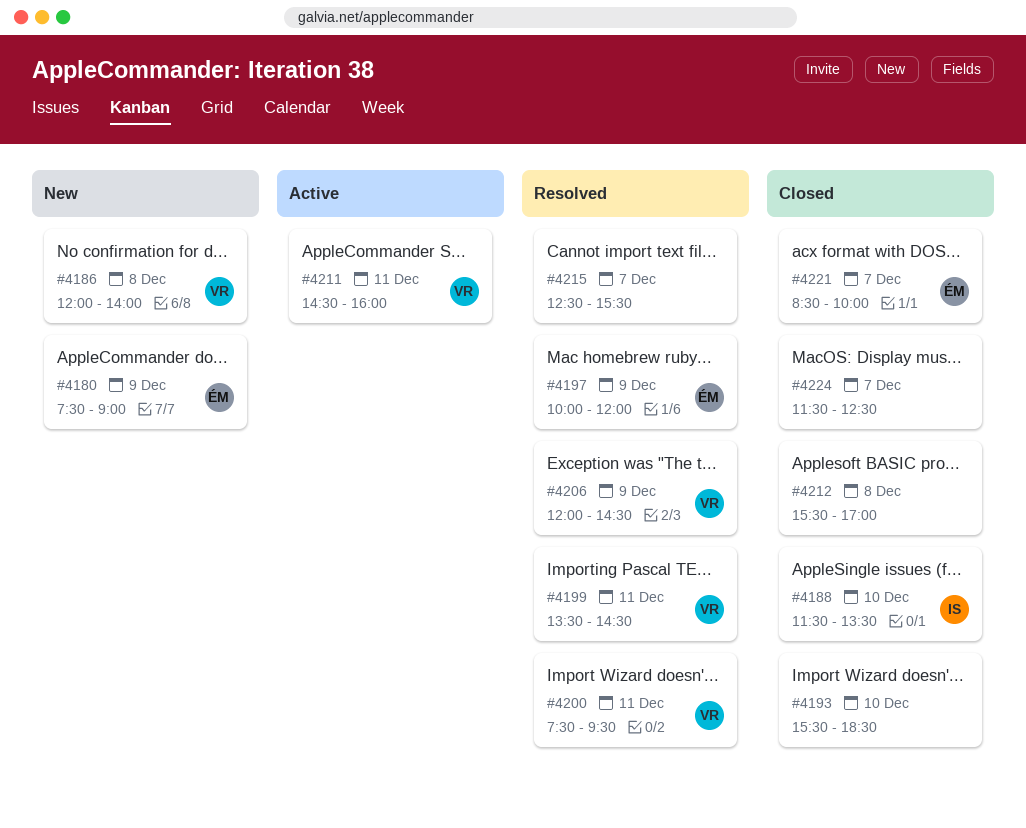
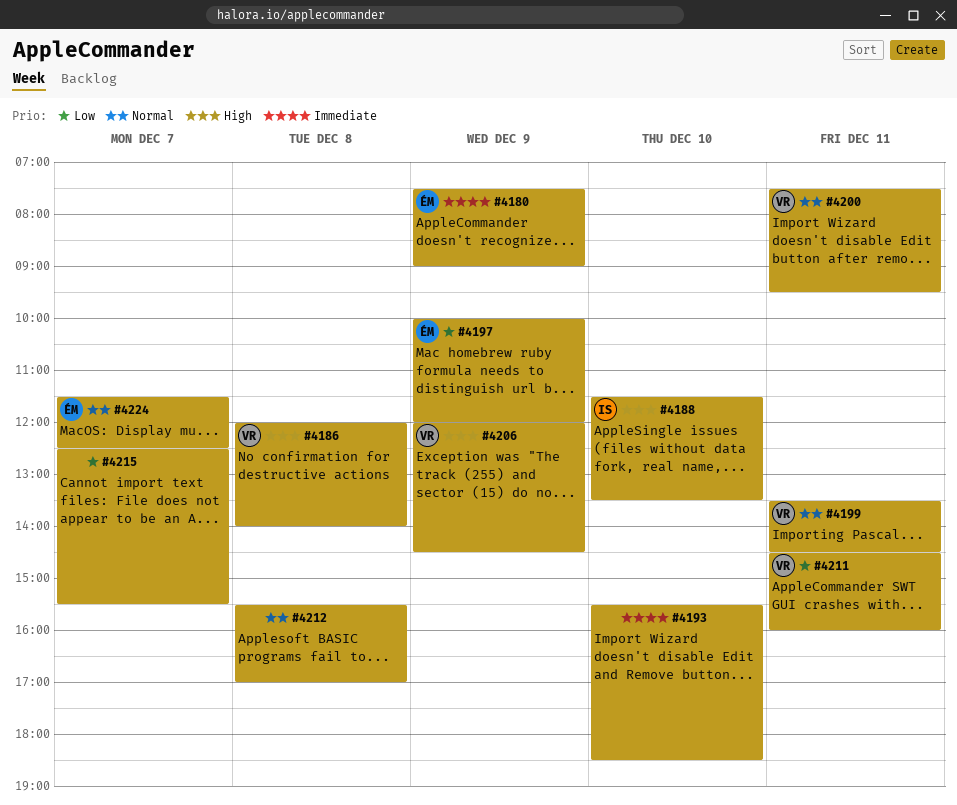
#4221: present -> none
#4224, owner: none -> ÉM

